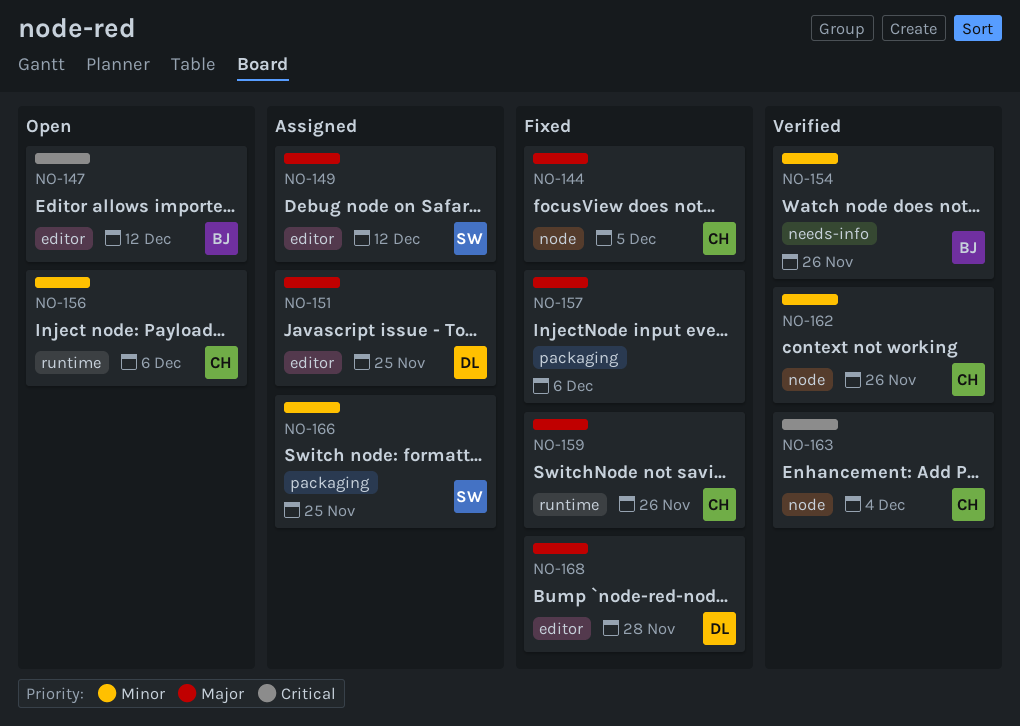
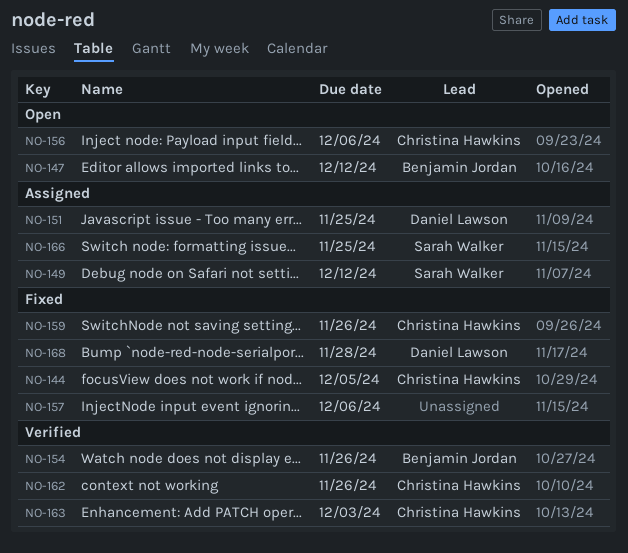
NO-163, due: Dec 4 -> Dec 3

